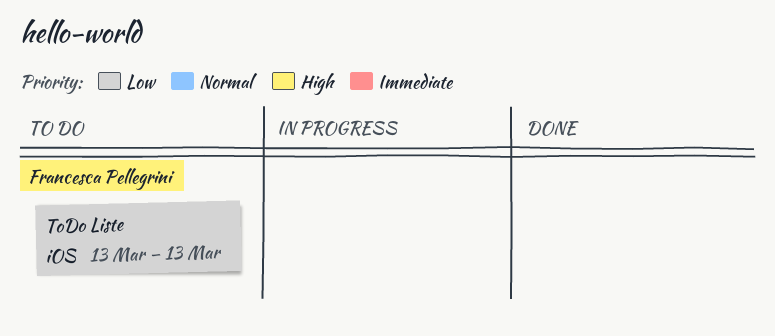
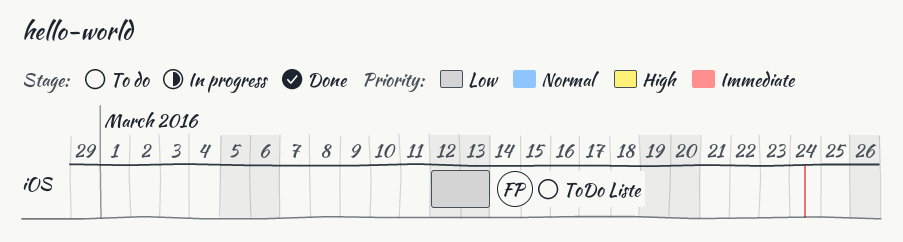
ToDo Liste, start: Mar 13 -> Mar 12

